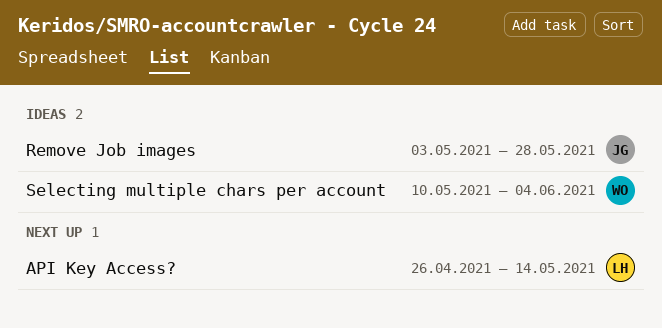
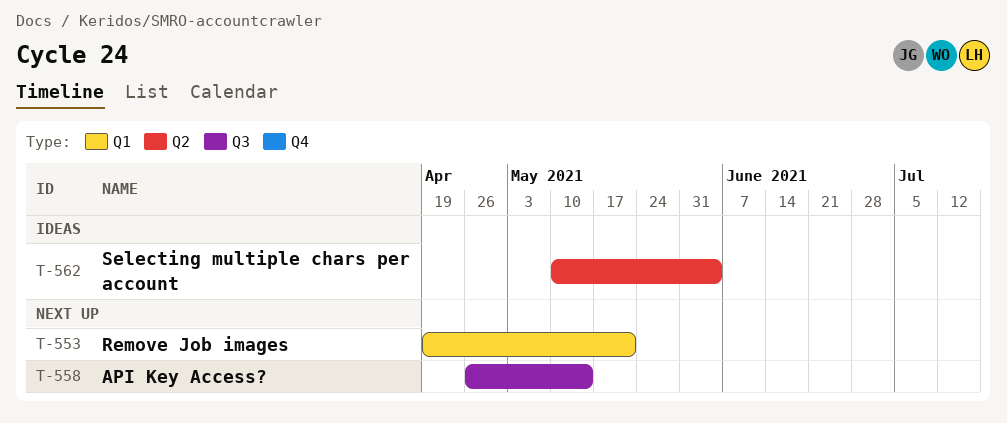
Remove Job images, status: Ideas -> Next up
Remove Job images, start: May 3 -> Apr 19
Remove Job images, due: May 28 -> May 21

